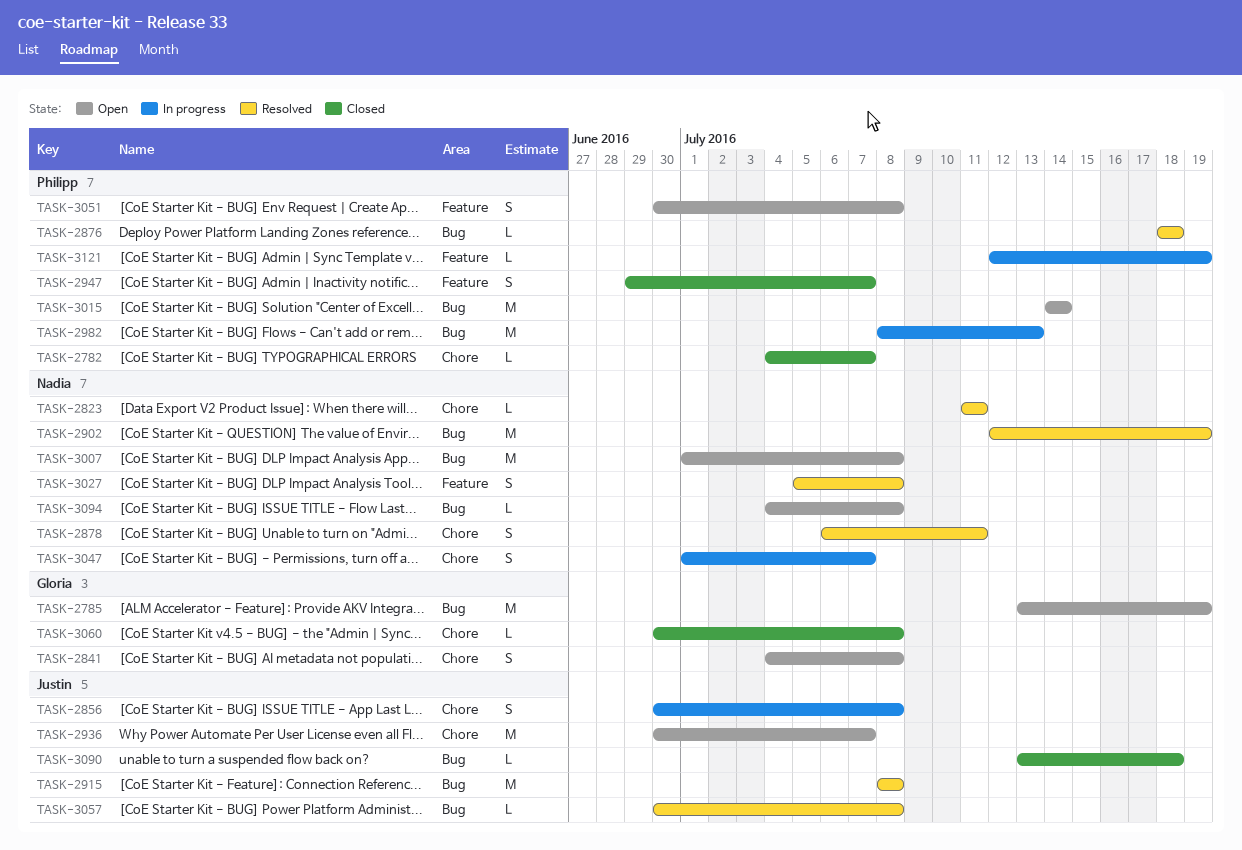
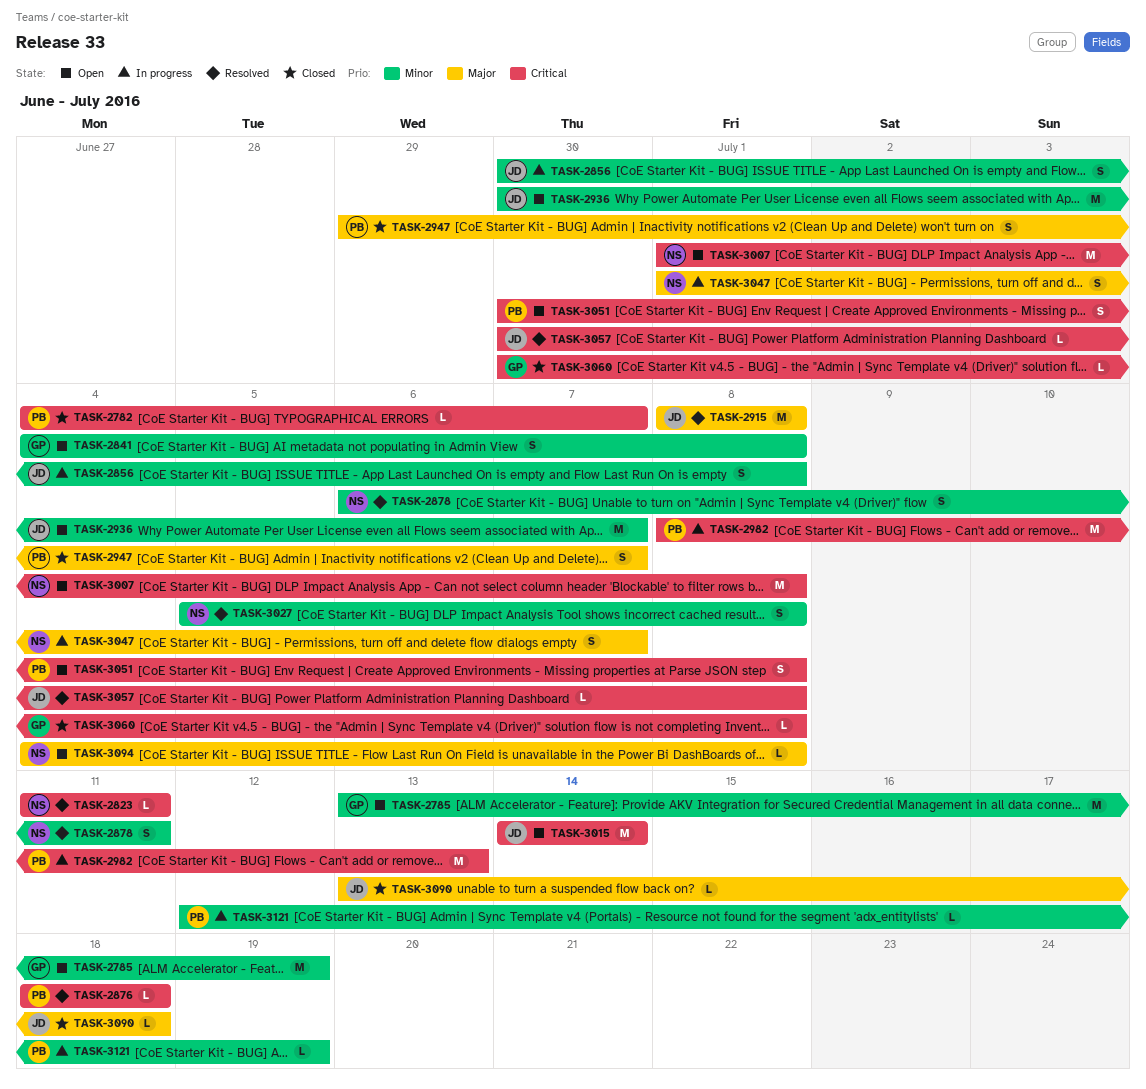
TASK-2902: present -> none
TASK-3015, owner: Philipp -> Justin

